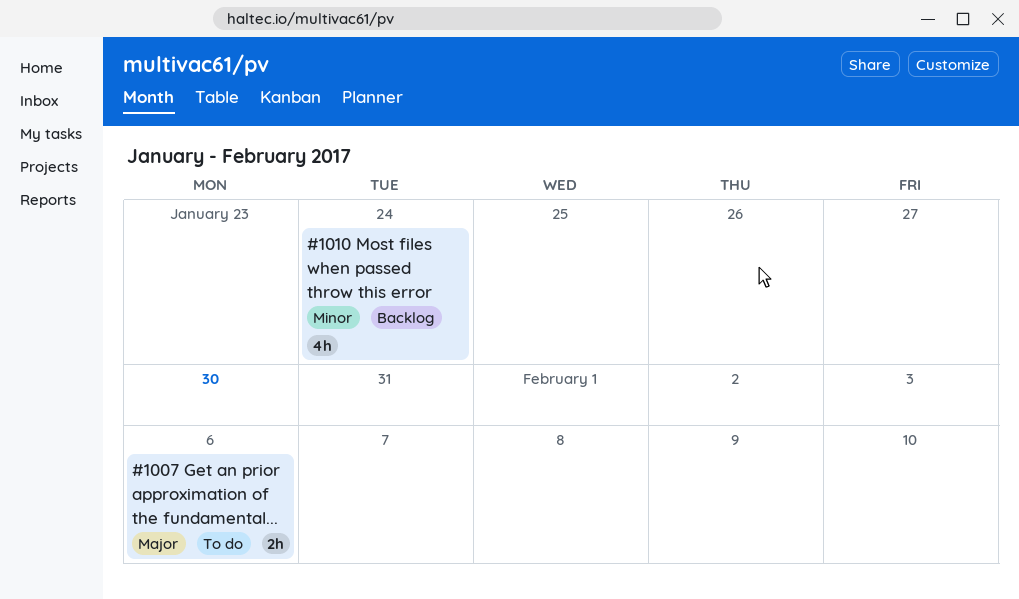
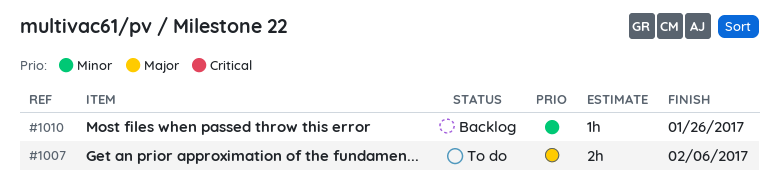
#1010, estimate: 4h -> 1h
#1010, due: Jan 24 -> Jan 26

